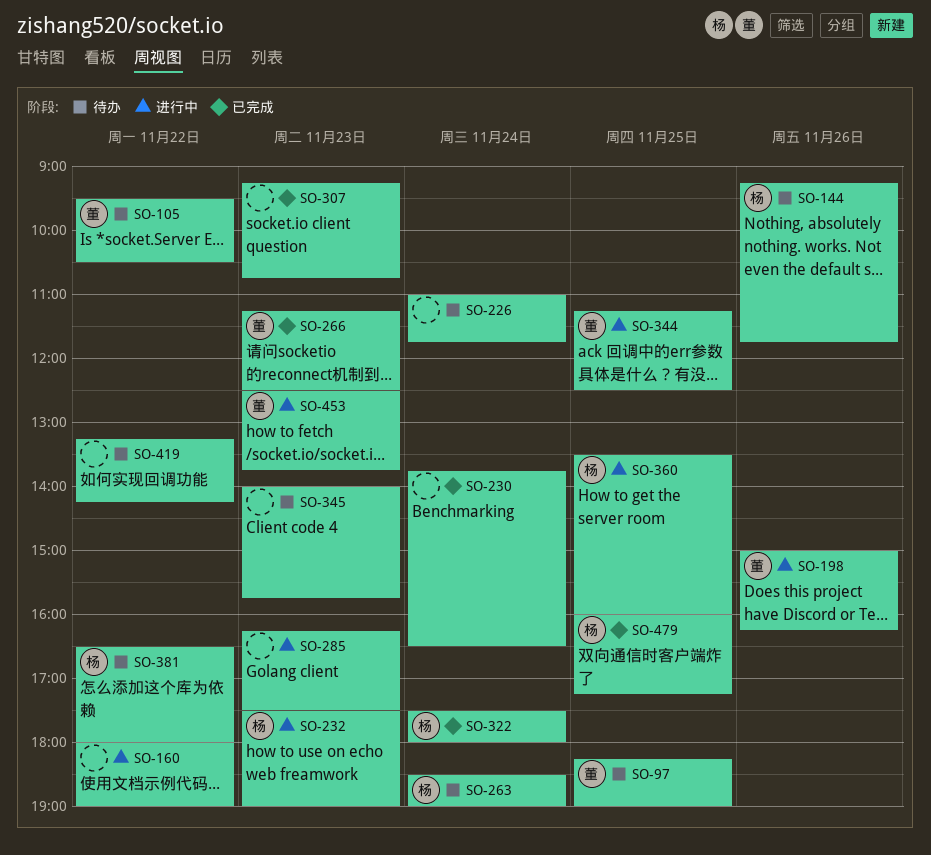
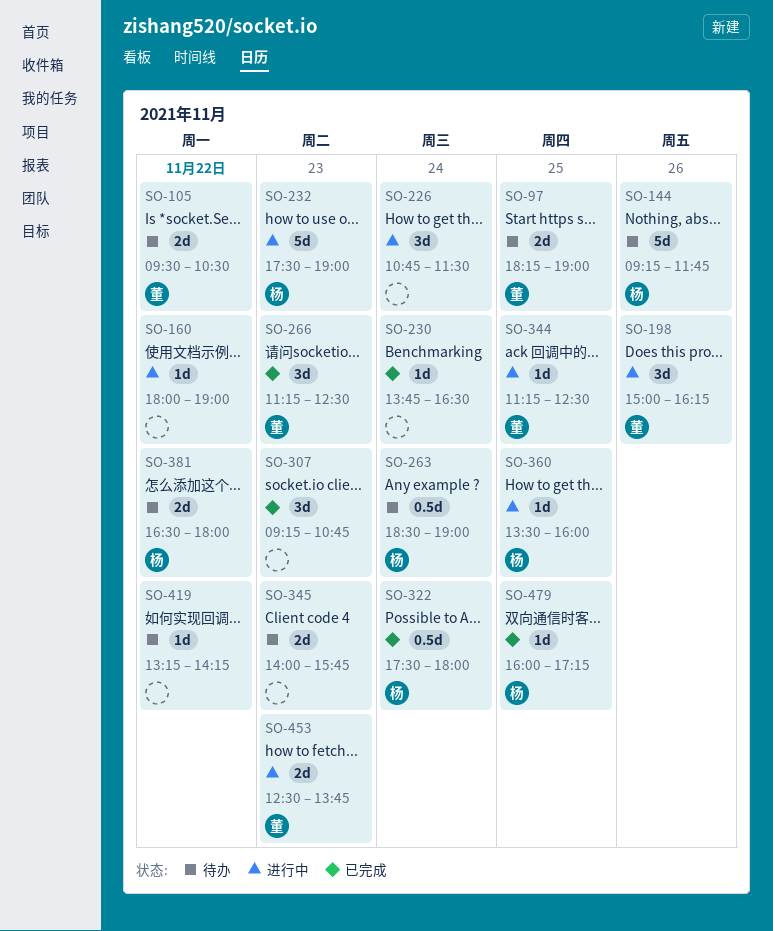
SO-226, status: 待办 -> 进行中
SO-226, begins: 11:00 -> 10:45
SO-226, ends: 11:45 -> 11:30
SO-285: present -> none

